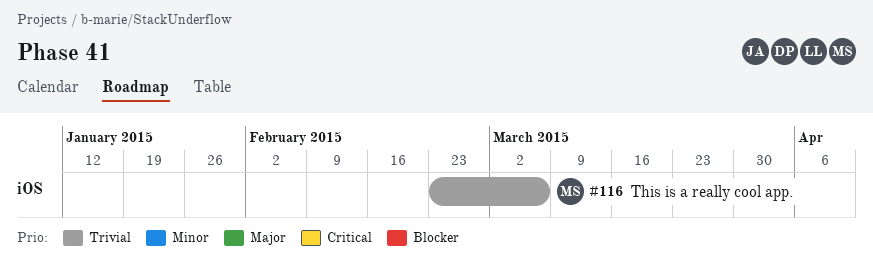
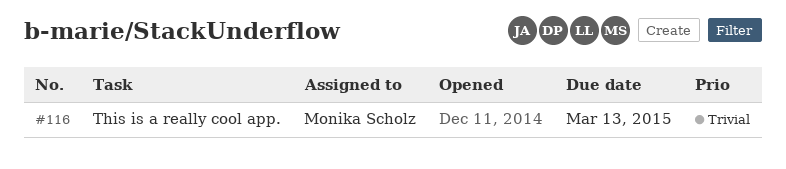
#116, due: Mar 6 -> Mar 13

